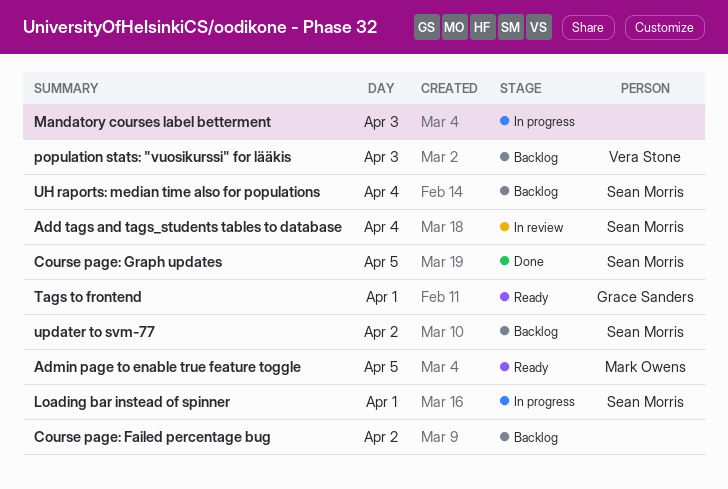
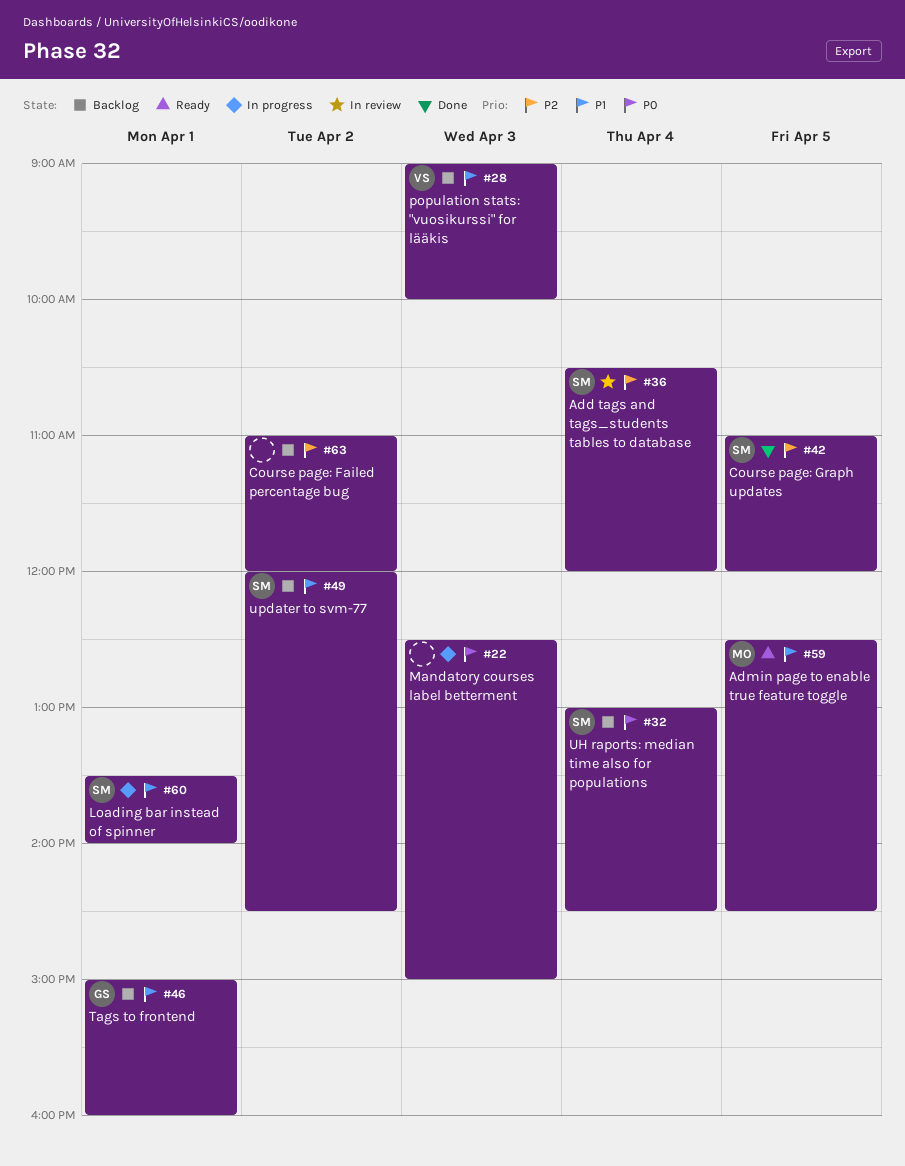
Tags to frontend, status: Ready -> Backlog

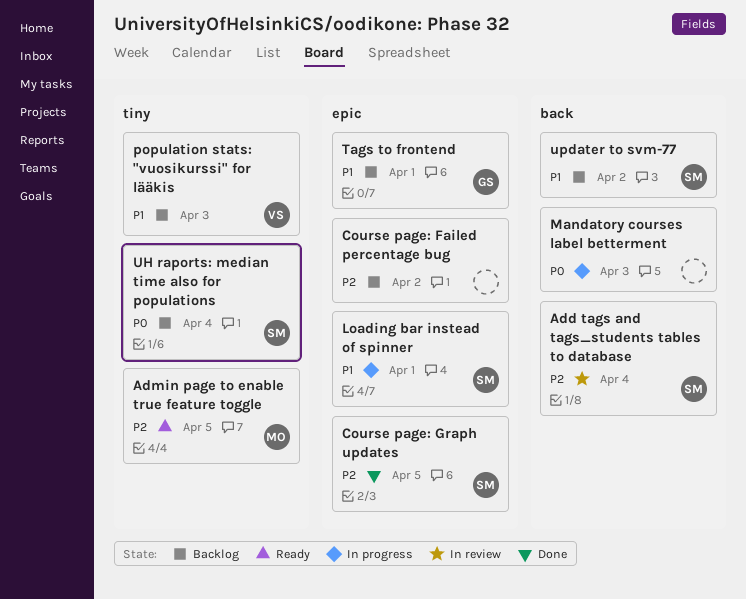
Admin page to enable true feature toggle, priority: P1 -> P2

